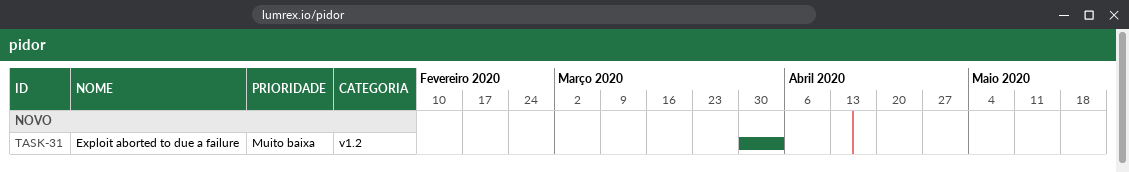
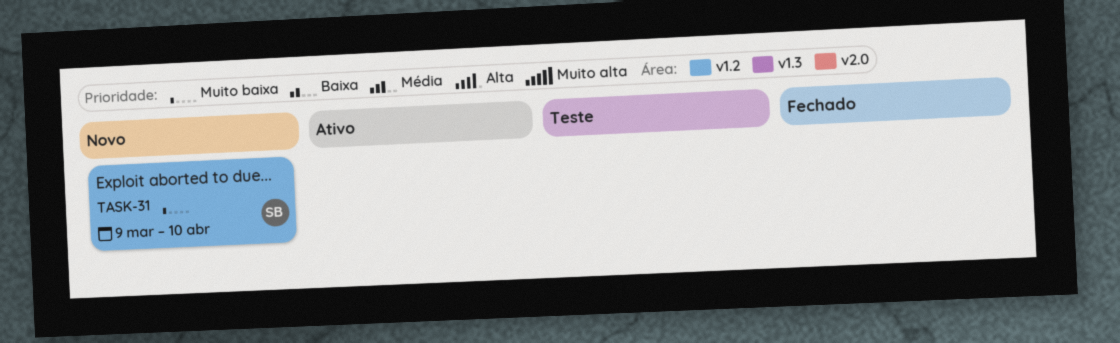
TASK-31, start: Mar 30 -> Mar 9
TASK-31, due: Apr 3 -> Apr 10

